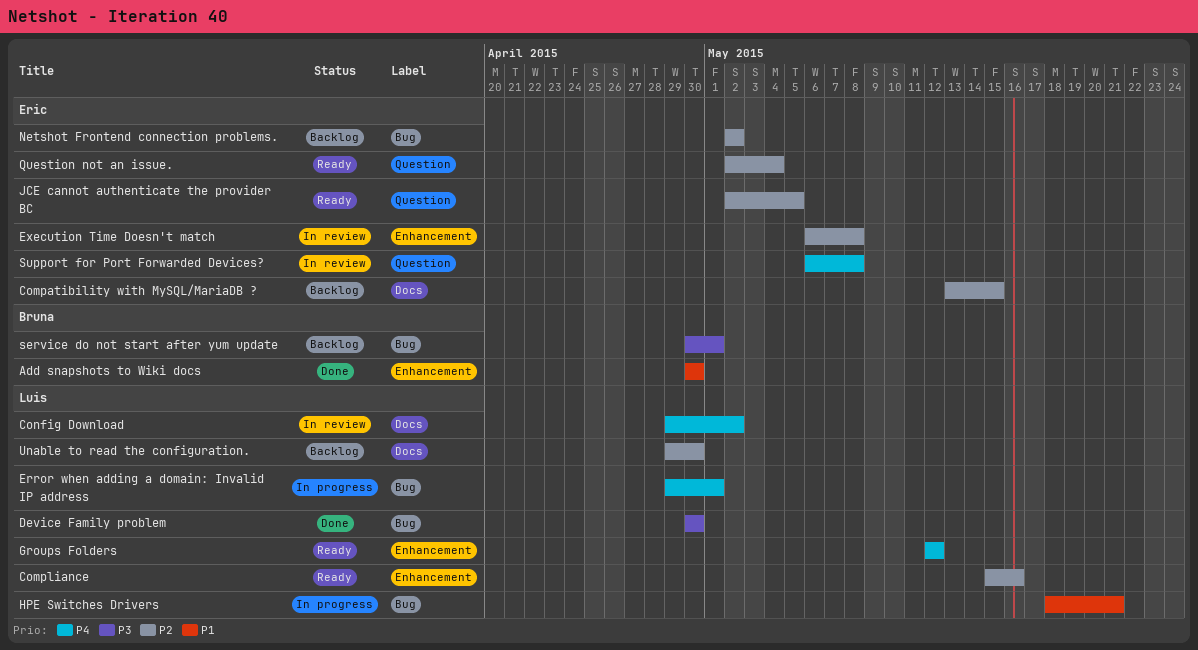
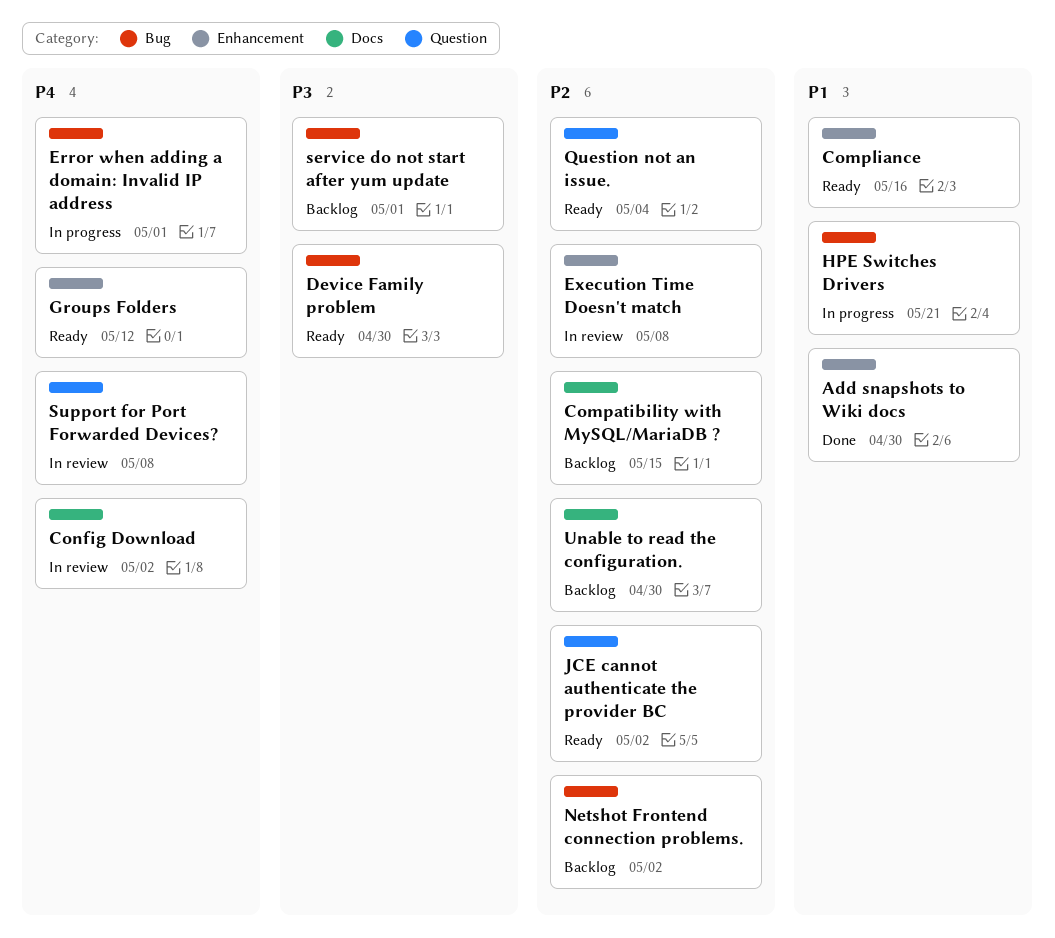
Compliance, priority: P2 -> P1
Device Family problem, status: Done -> Ready
JCE cannot authenticate the provider BC, due: May 5 -> May 2

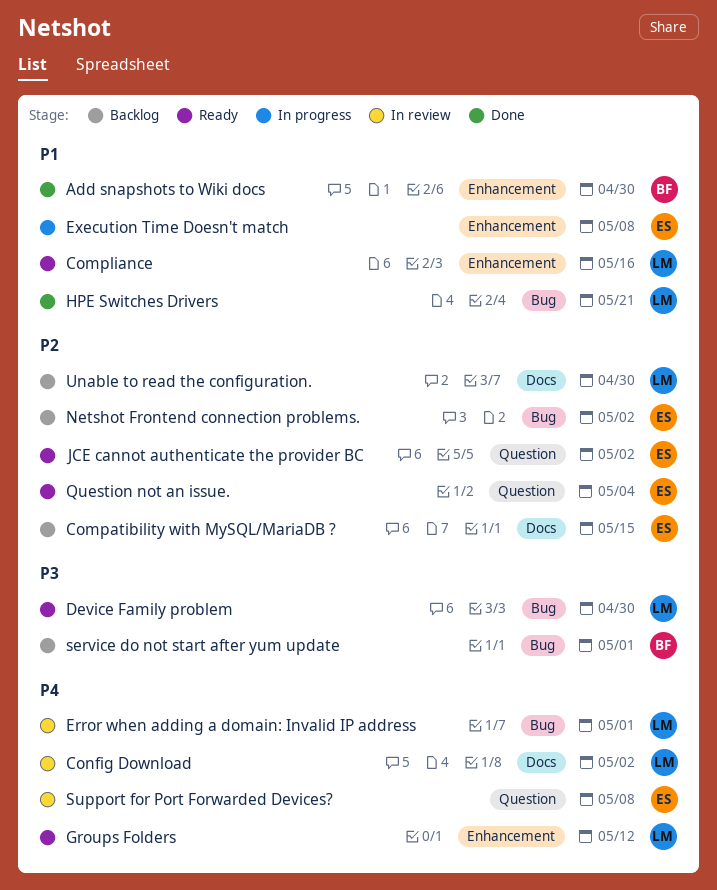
Error when adding a domain: Invalid IP address, status: In progress -> In review
Execution Time Doesn't match, status: In review -> In progress
Execution Time Doesn't match, priority: P2 -> P1
HPE Switches Drivers, status: In progress -> Done

